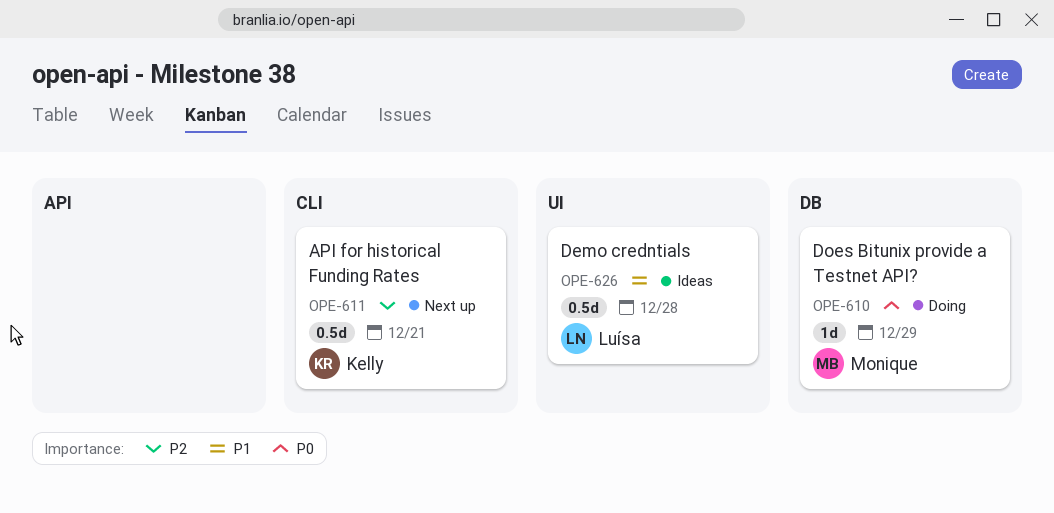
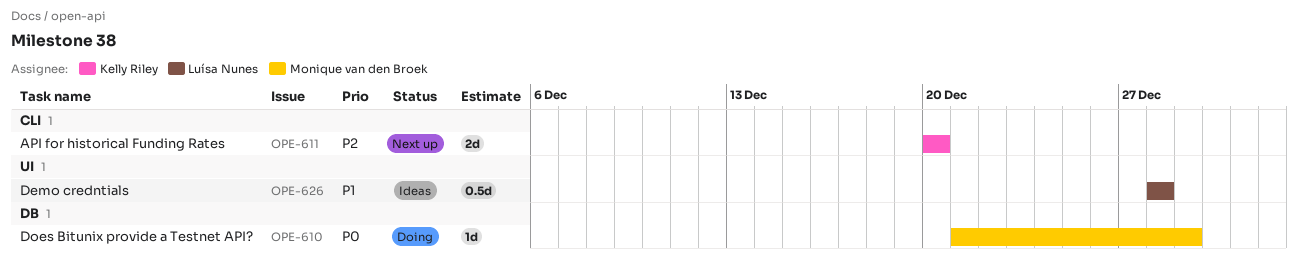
OPE-611, estimate: 0.5d -> 2d
OPE-611, due: Dec 21 -> Dec 20

